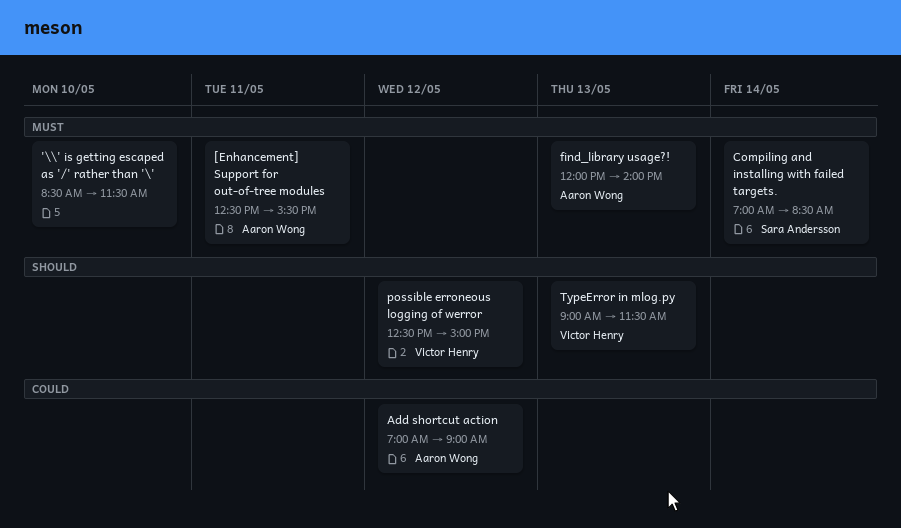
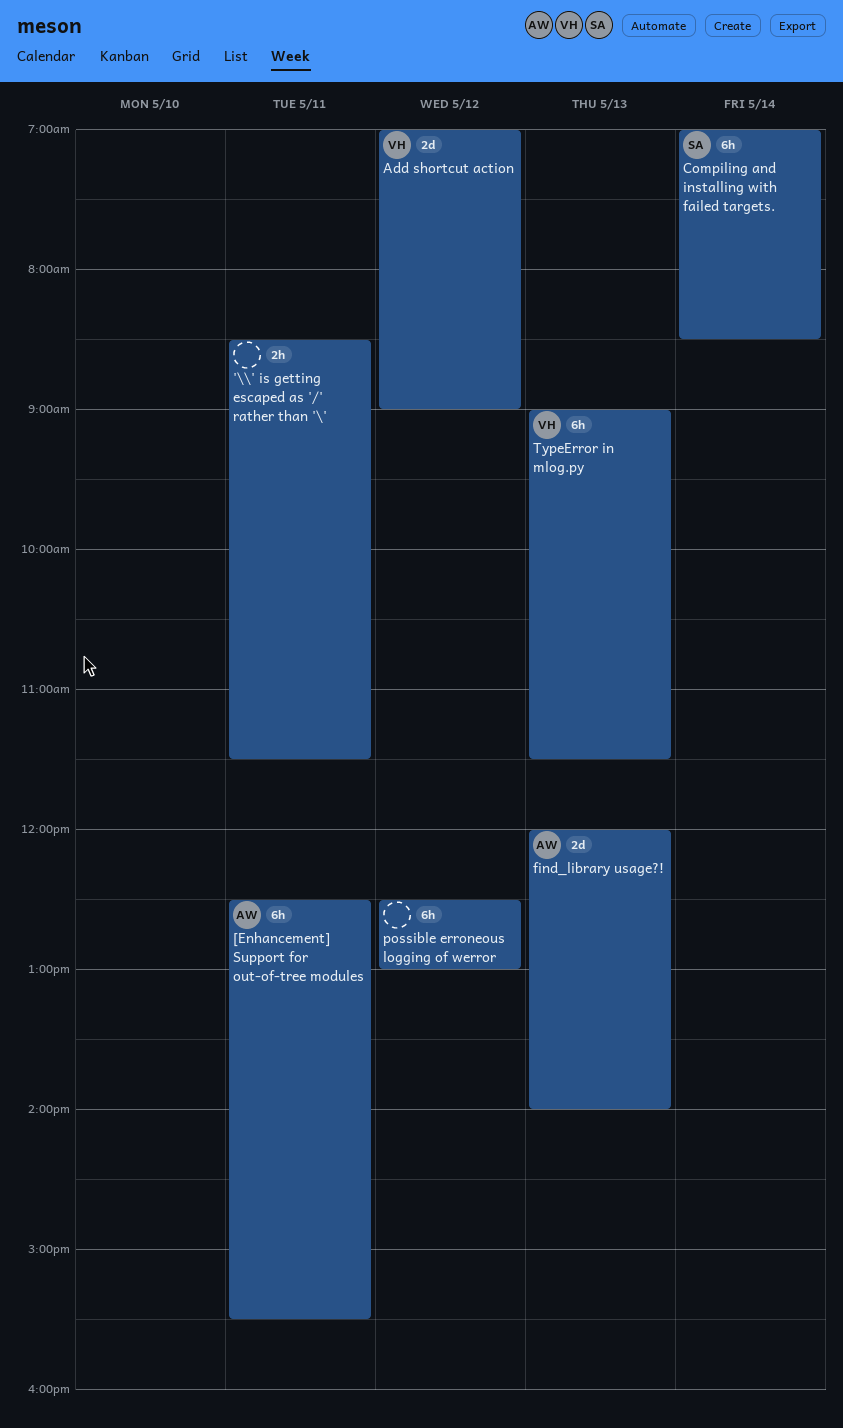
'\\' is getting escaped as '/' rather than '\', day: May 10 -> May 11
Add shortcut action, owner: Aaron Wong -> Victor Henry
possible erroneous logging of werror, owner: Victor Henry -> none
possible erroneous logging of werror, ends: 15:00 -> 13:00

